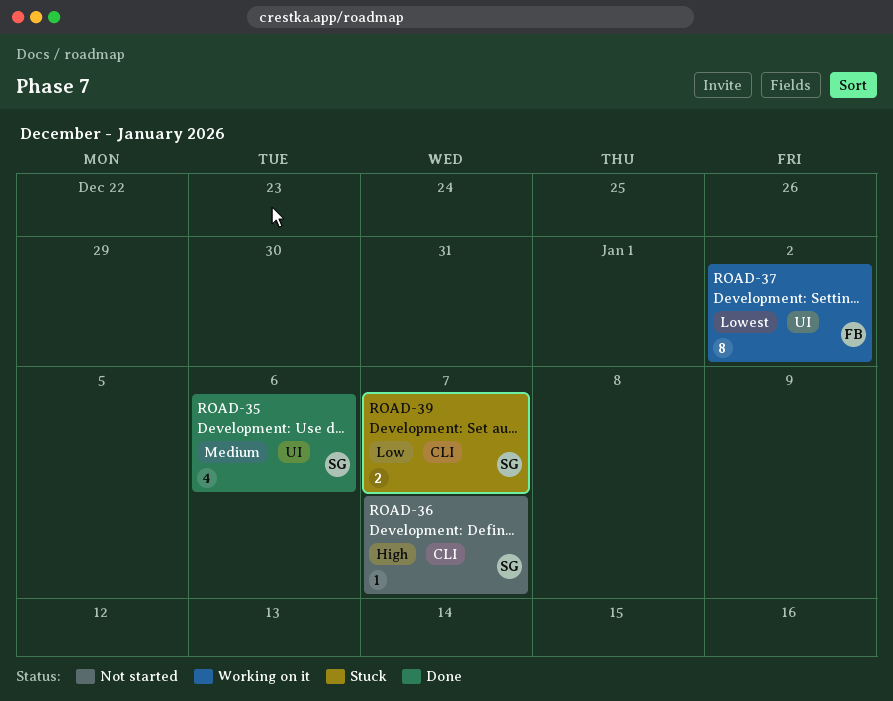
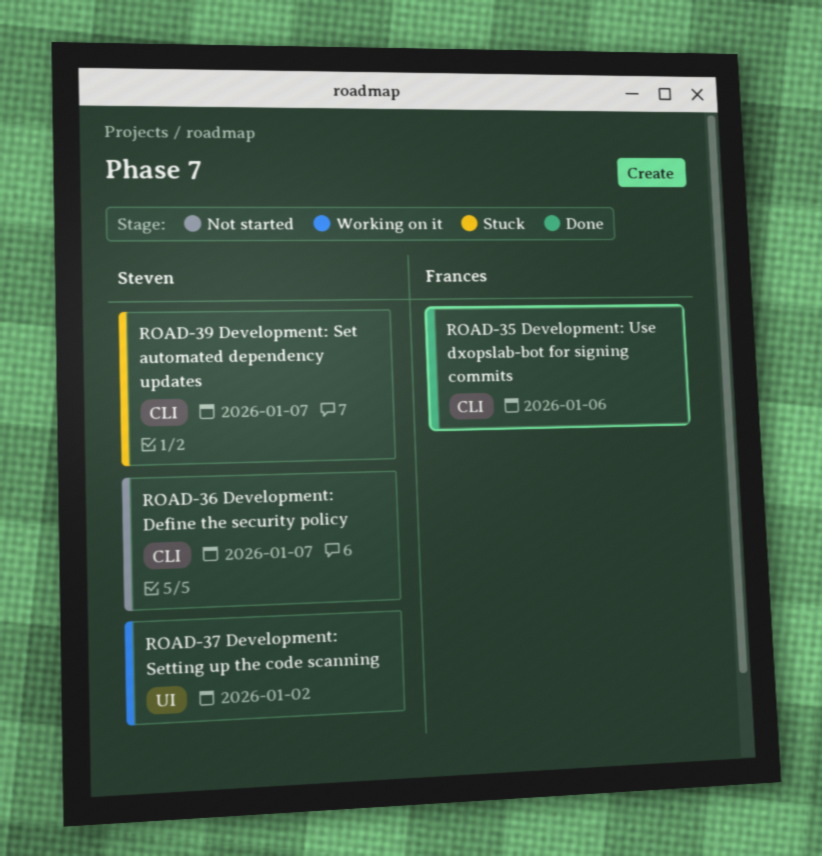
ROAD-35, owner: Steven -> Frances
ROAD-35, label: UI -> CLI
ROAD-37, owner: Frances -> Steven

